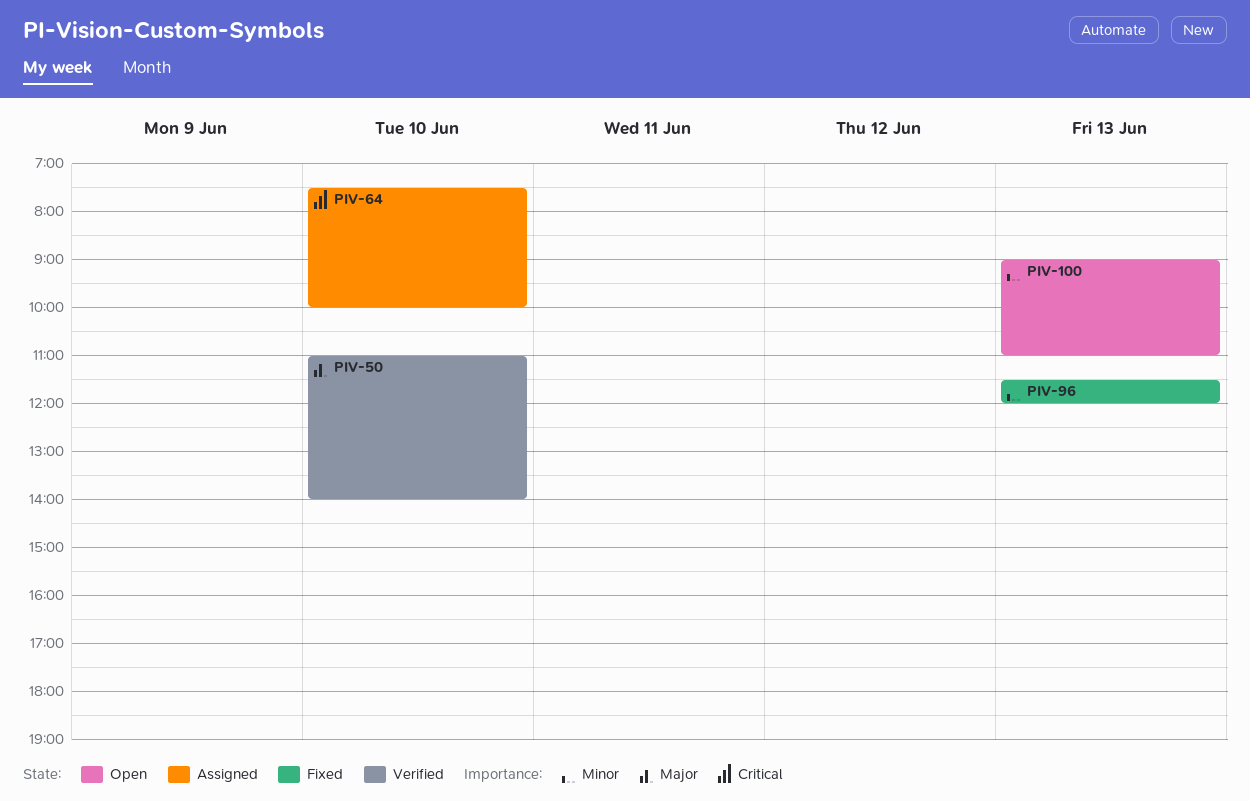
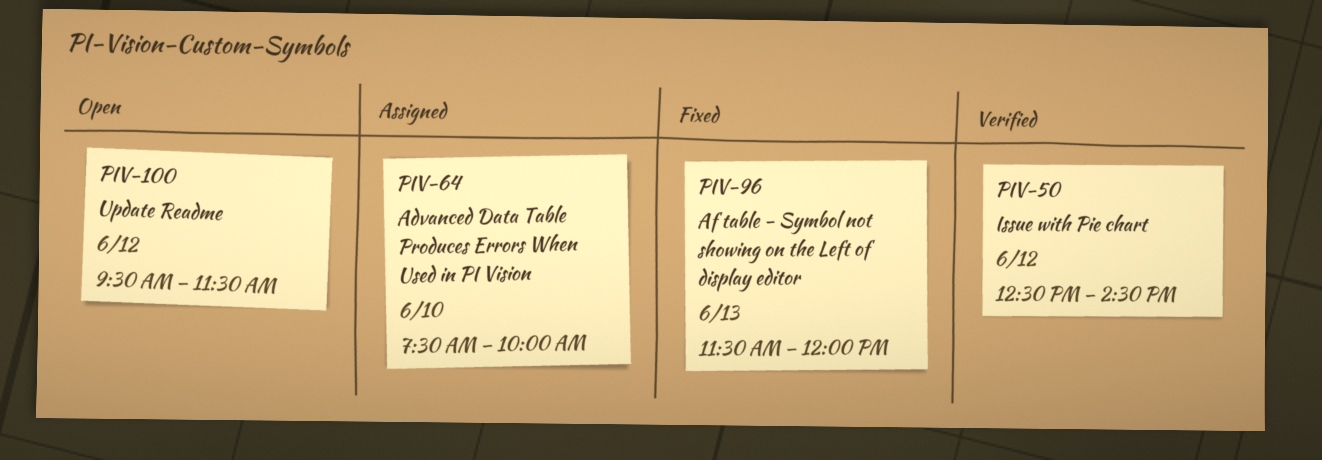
PIV-50, day: Jun 10 -> Jun 12
PIV-50, begins: 11:00 -> 12:30
PIV-50, ends: 14:00 -> 14:30
PIV-100, day: Jun 13 -> Jun 12
PIV-100, begins: 09:00 -> 09:30
PIV-100, ends: 11:00 -> 11:30

